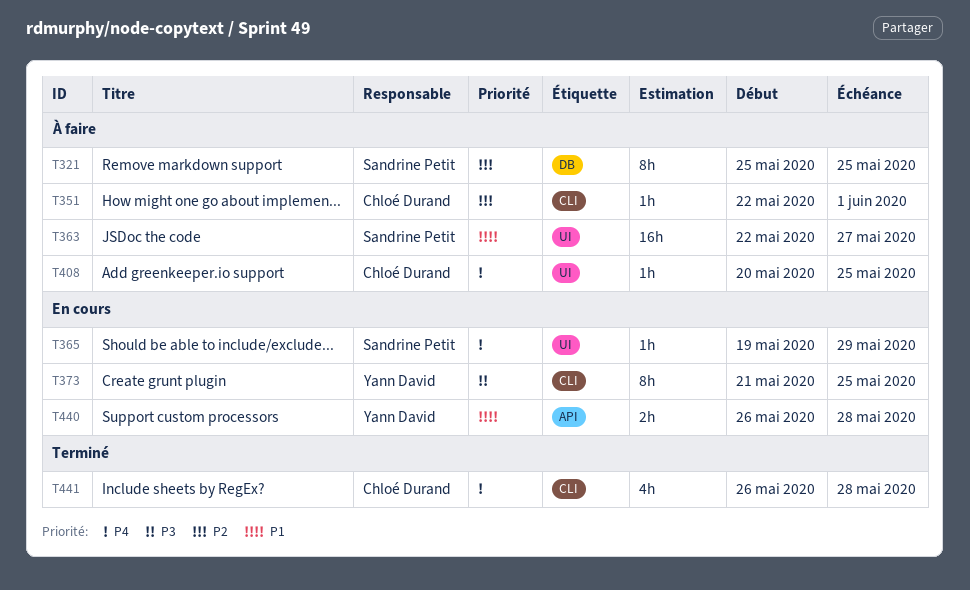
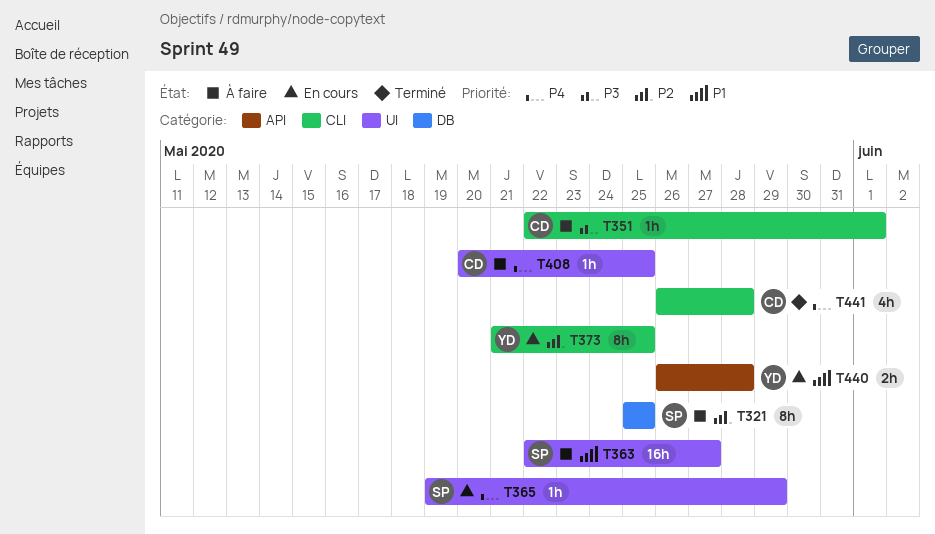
T351, priority: P2 -> P3
T373, priority: P3 -> P2

